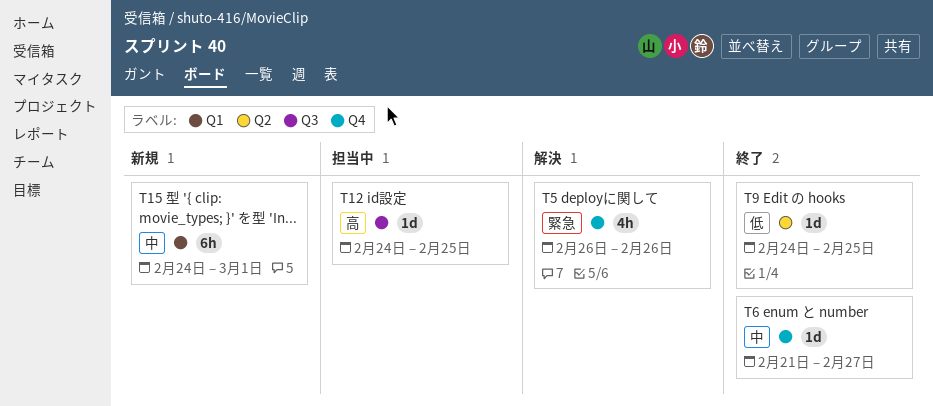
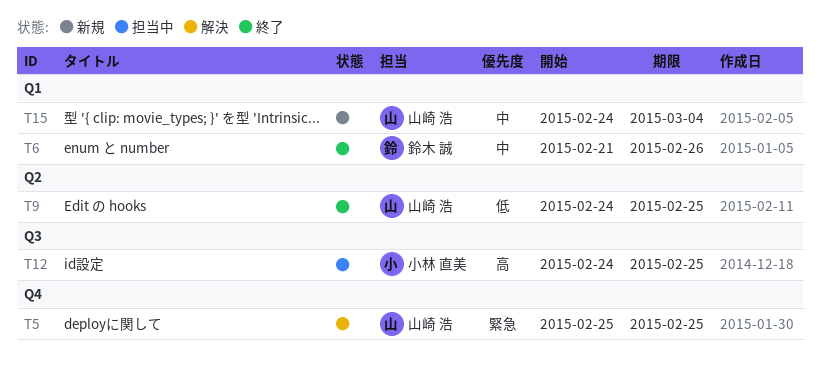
T5, start: Feb 26 -> Feb 25
T5, due: Feb 26 -> Feb 25
T6, label: Q4 -> Q1
T6, due: Feb 27 -> Feb 26
T15, due: Mar 1 -> Mar 4

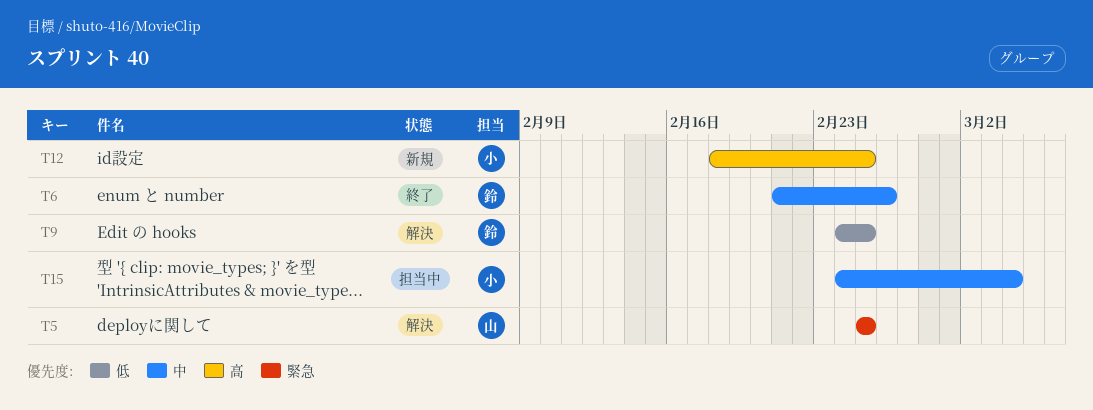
T9, status: 終了 -> 解決
T9, owner: 山崎 浩 -> 鈴木 誠
T12, status: 担当中 -> 新規
T12, start: Feb 24 -> Feb 18
T15, status: 新規 -> 担当中
T15, owner: 山崎 浩 -> 小林 直美

